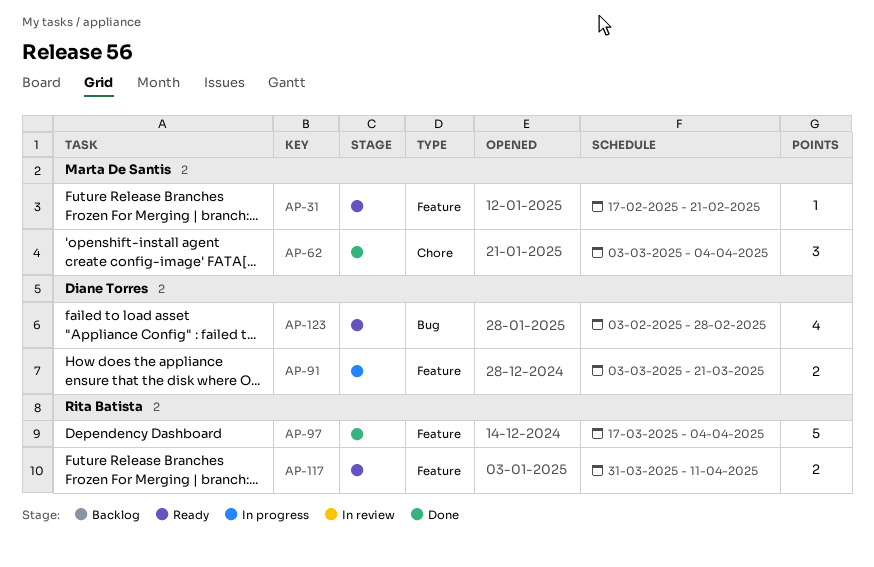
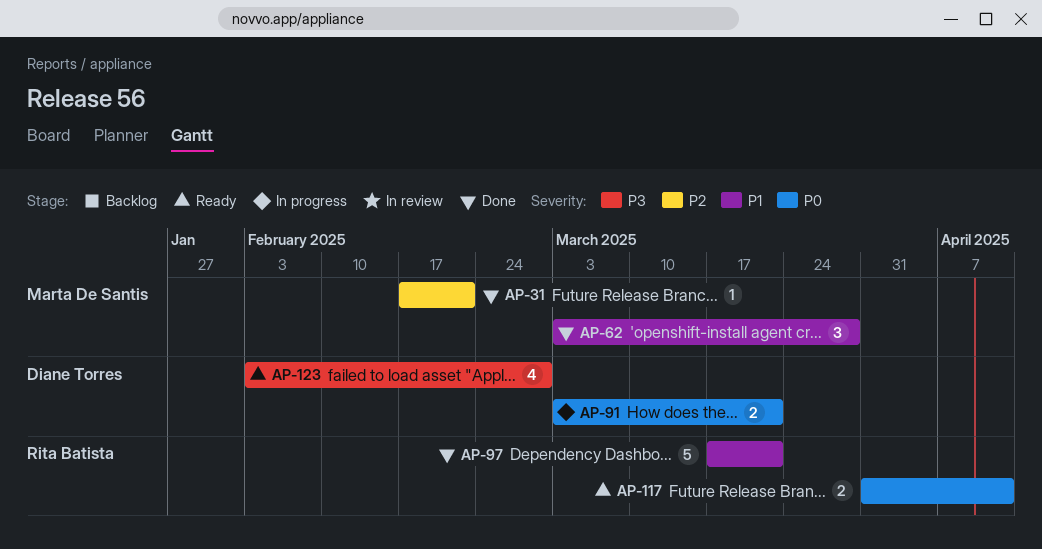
AP-31, status: Ready -> Done
AP-62, due: Apr 4 -> Mar 28
AP-97, due: Apr 4 -> Mar 21

